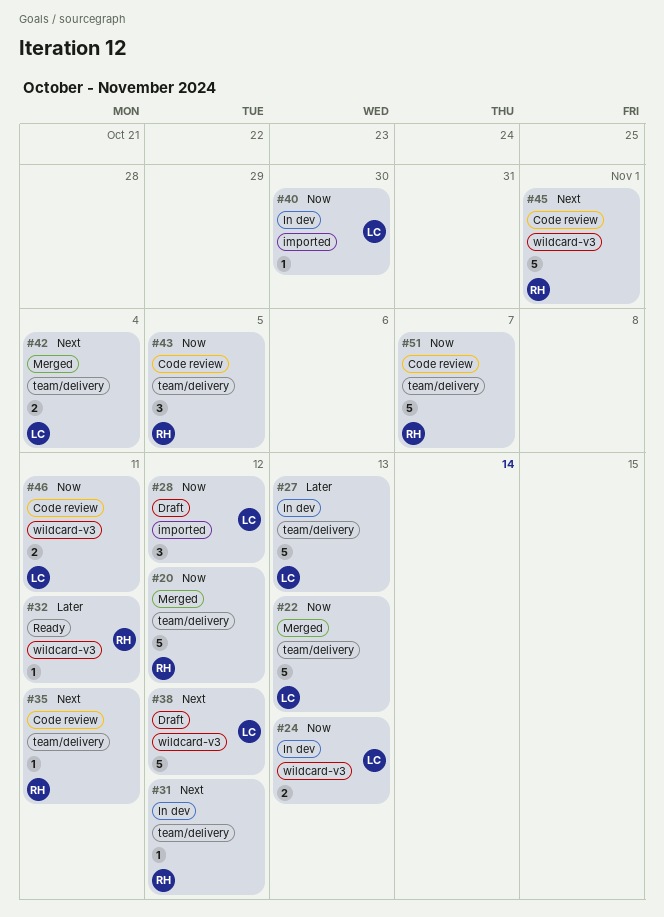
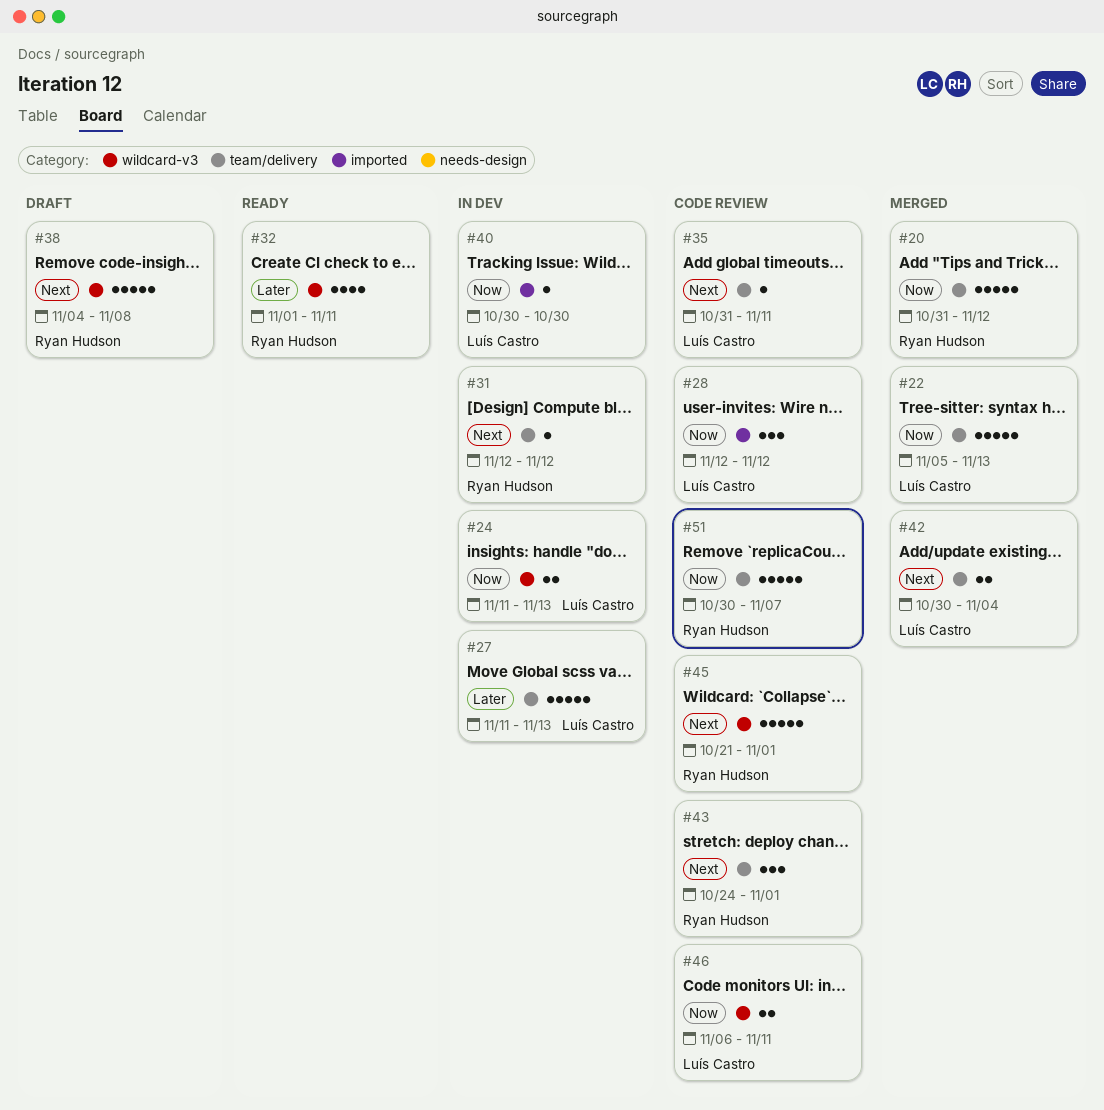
#28, status: Draft -> Code review
#32, estimate: 1 -> 4
#35, owner: Ryan Hudson -> Luís Castro
#38, owner: Luís Castro -> Ryan Hudson
#38, due: Nov 12 -> Nov 8
#43, priority: Now -> Next
#43, due: Nov 5 -> Nov 1

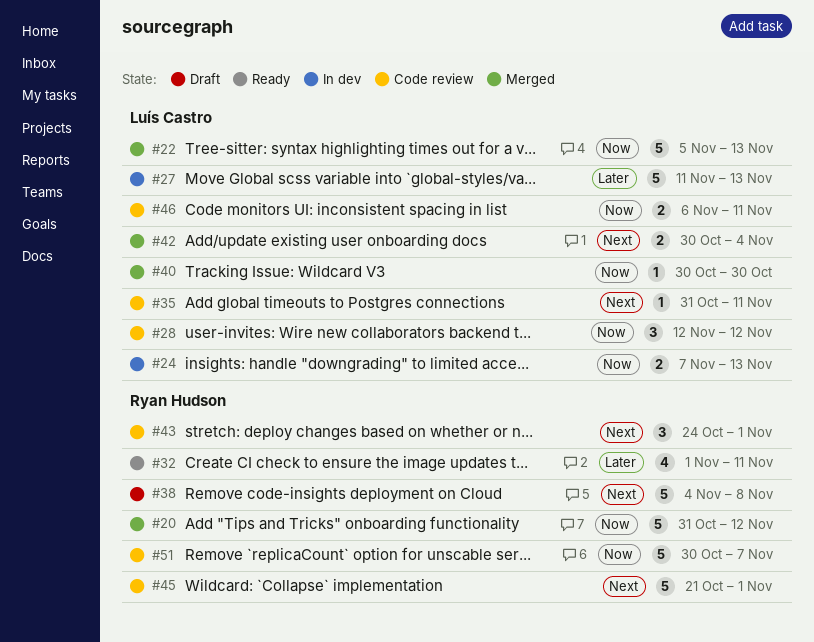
#24, start: Nov 11 -> Nov 7
#31: present -> none
#40, status: In dev -> Merged

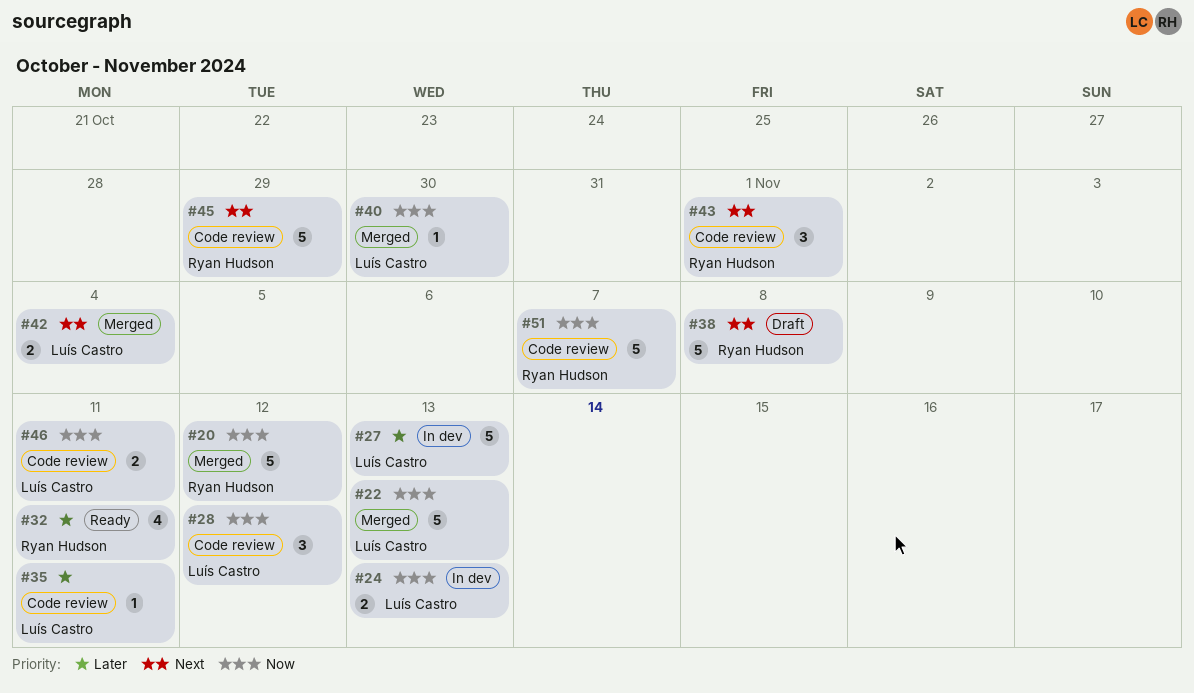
#35, priority: Next -> Later
#45, due: Nov 1 -> Oct 29

